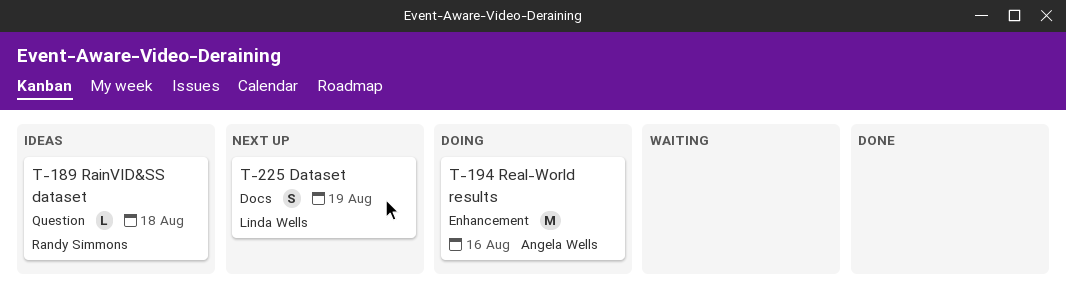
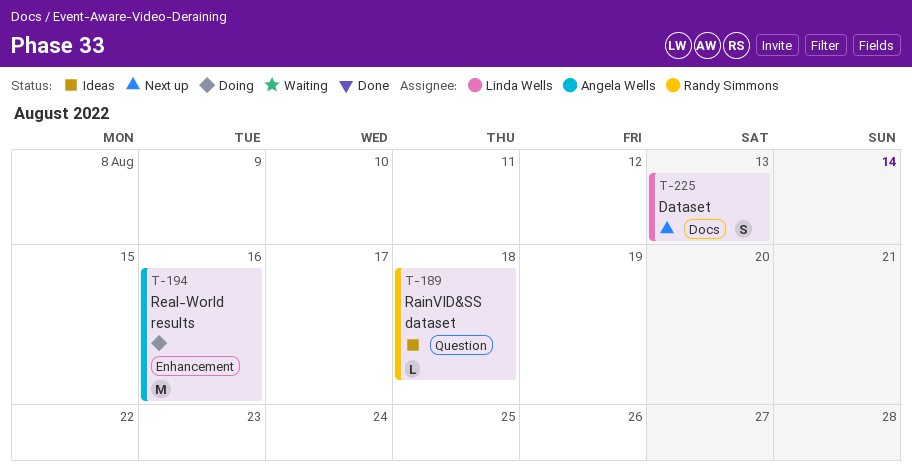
T-225, due: Aug 19 -> Aug 13

